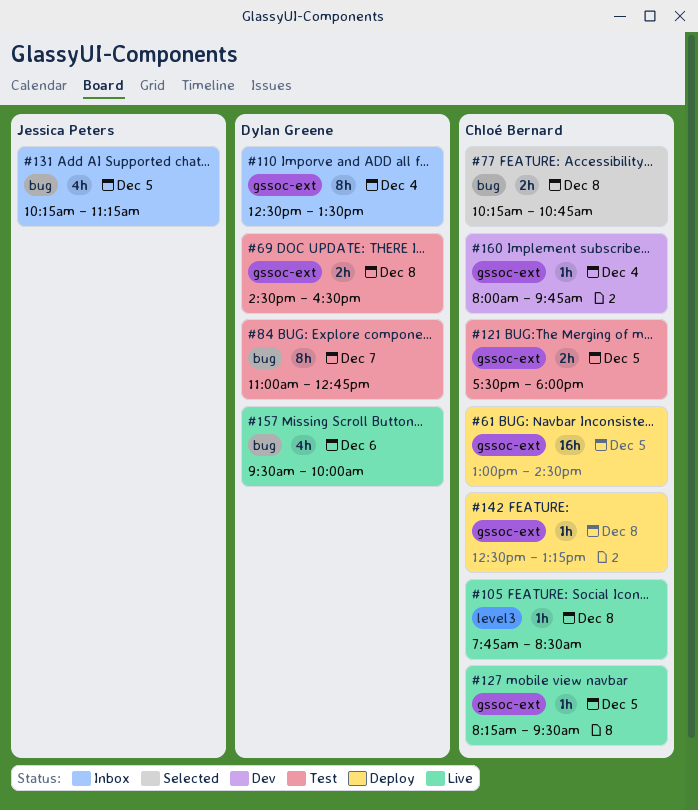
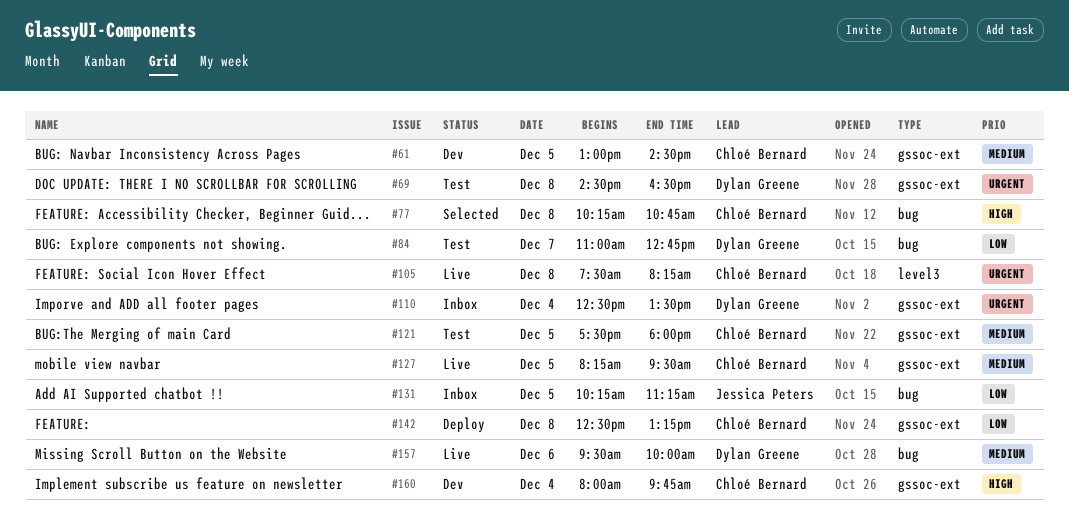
#61, status: Deploy -> Dev
#105, begins: 07:45 -> 07:30
#105, ends: 08:30 -> 08:15

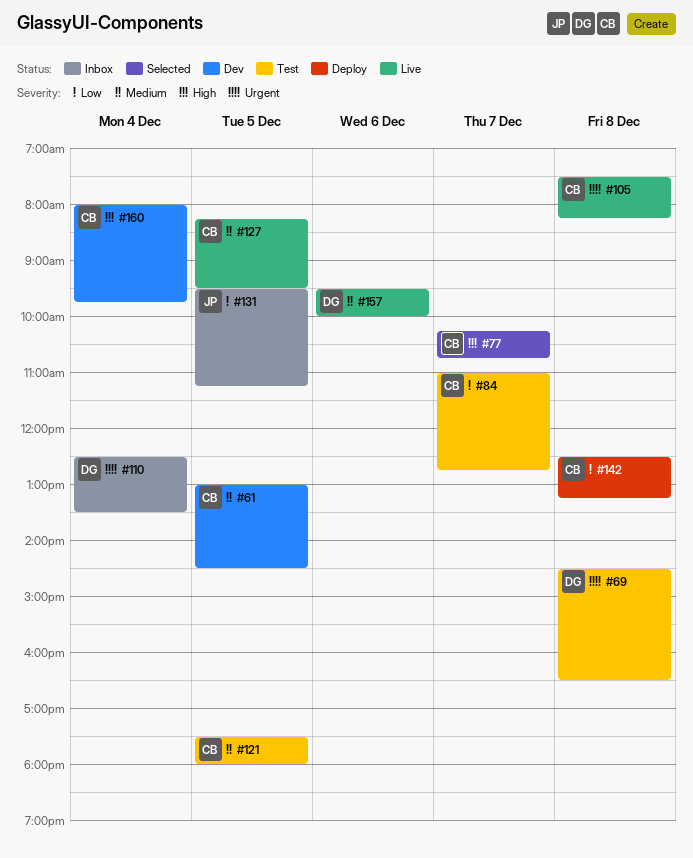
#77, day: Dec 8 -> Dec 7
#84, owner: Dylan Greene -> Chloé Bernard
#131, begins: 10:15 -> 09:30

